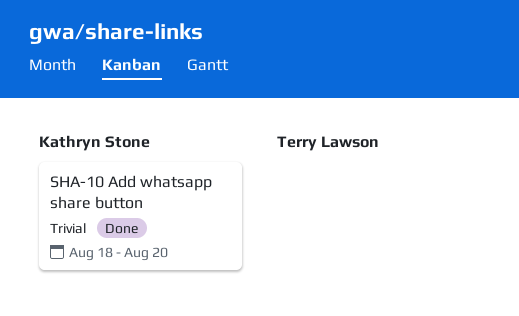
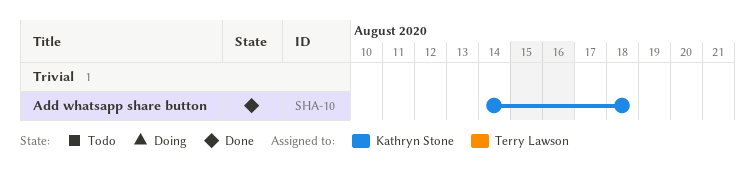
SHA-10, start: Aug 18 -> Aug 14
SHA-10, due: Aug 20 -> Aug 18

